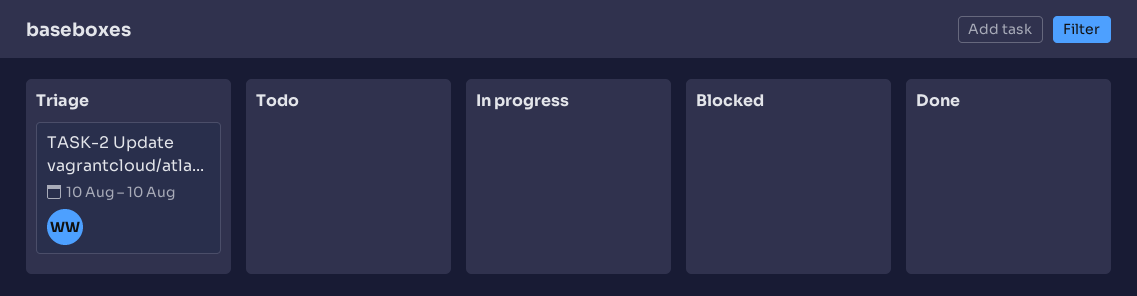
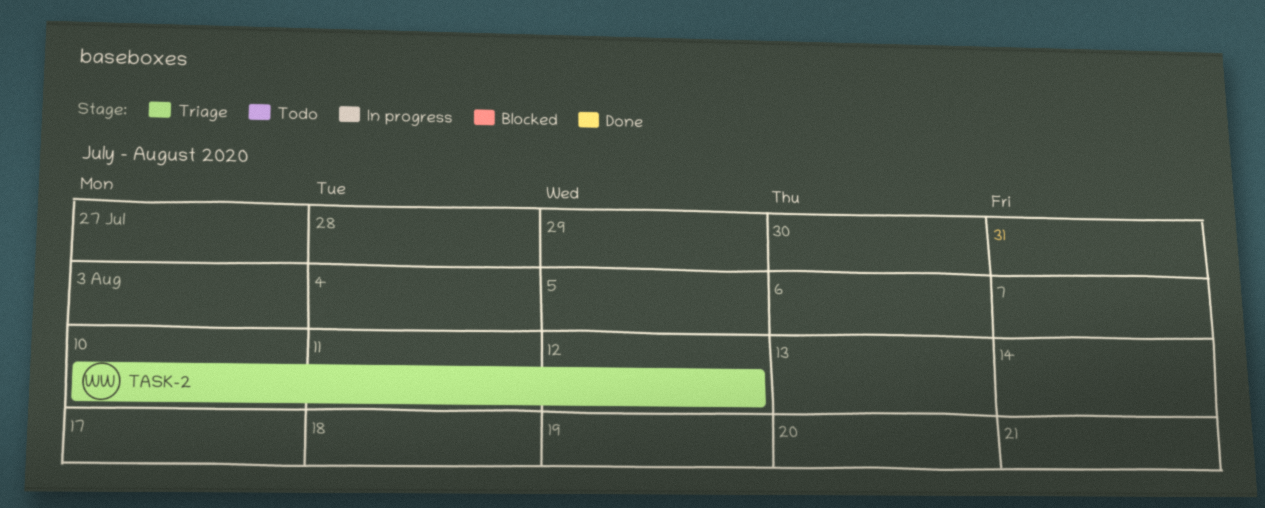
TASK-2, due: Aug 10 -> Aug 12

